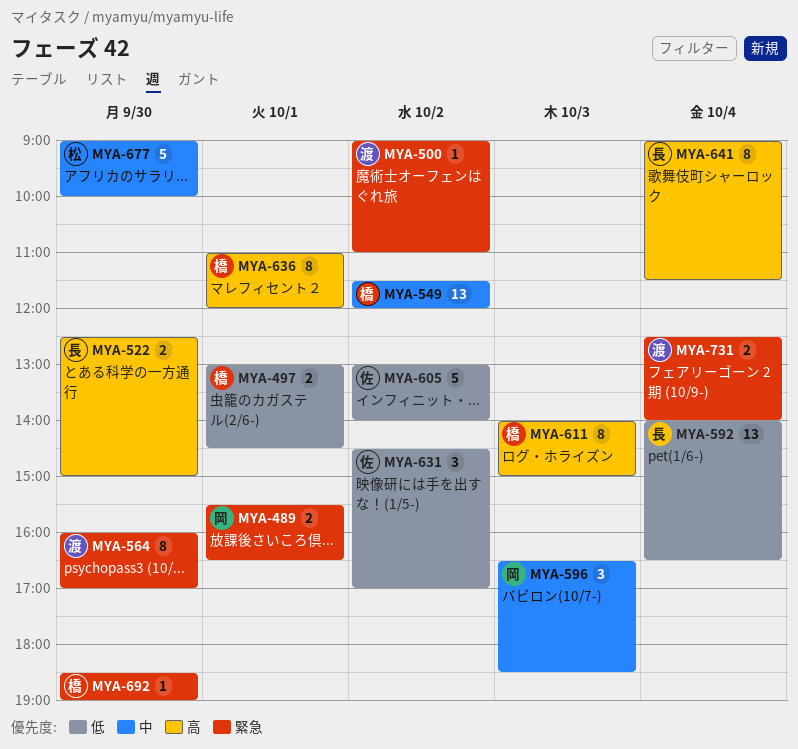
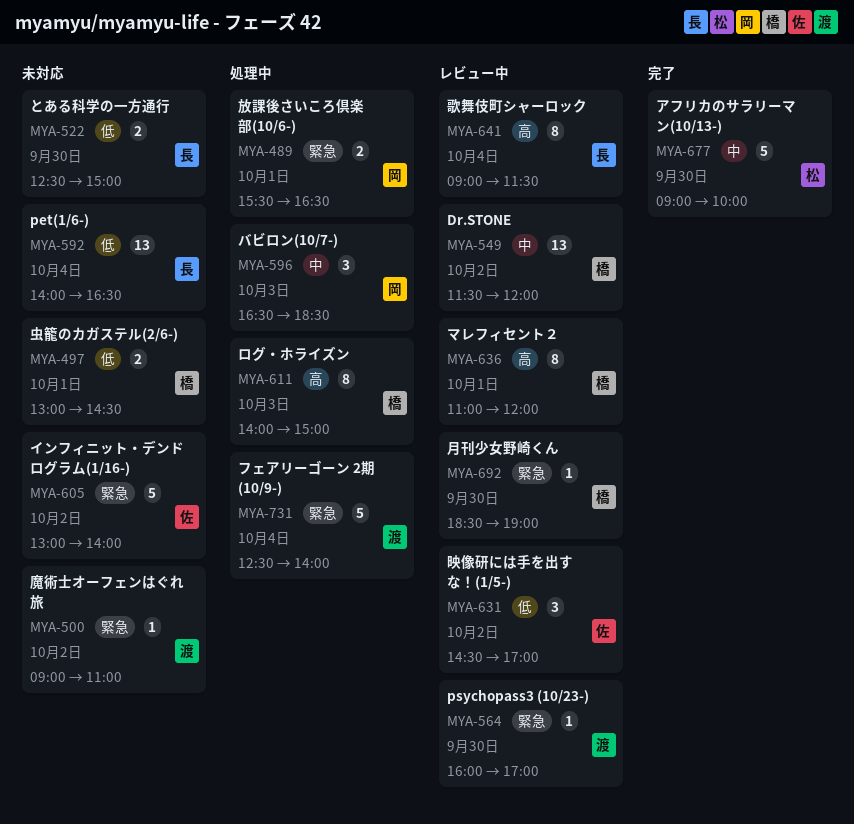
MYA-522, priority: 高 -> 低
MYA-564, estimate: 8 -> 1
MYA-605, priority: 低 -> 緊急
MYA-731, estimate: 2 -> 5

